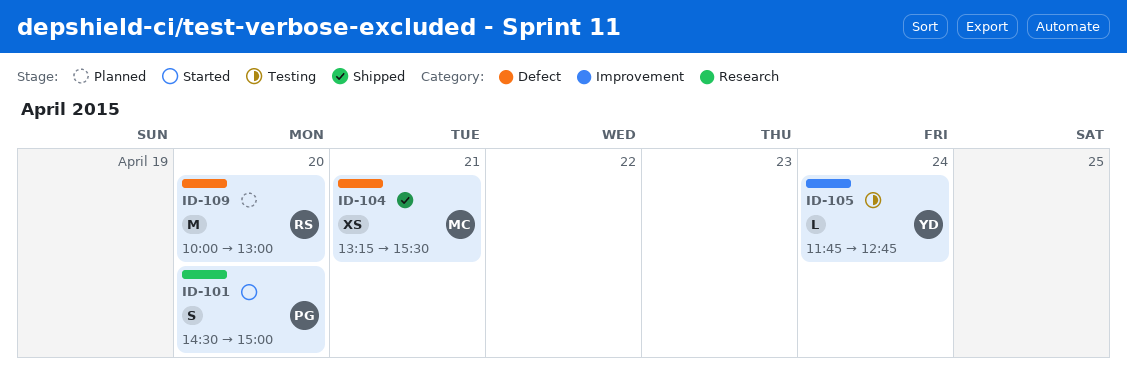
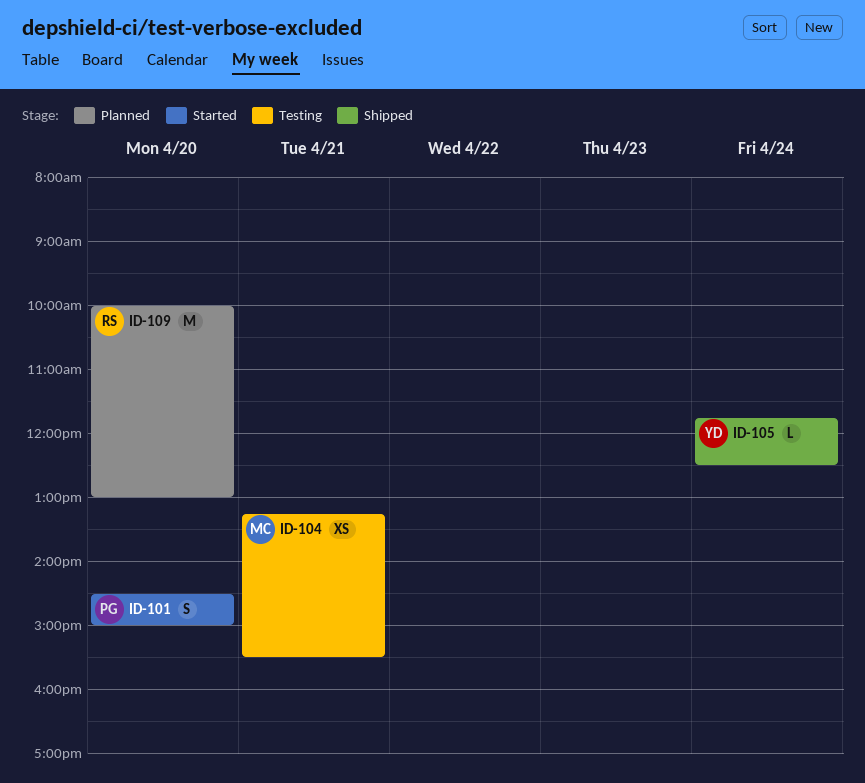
ID-104, status: Shipped -> Testing
ID-105, status: Testing -> Shipped
ID-105, ends: 12:45 -> 12:30

